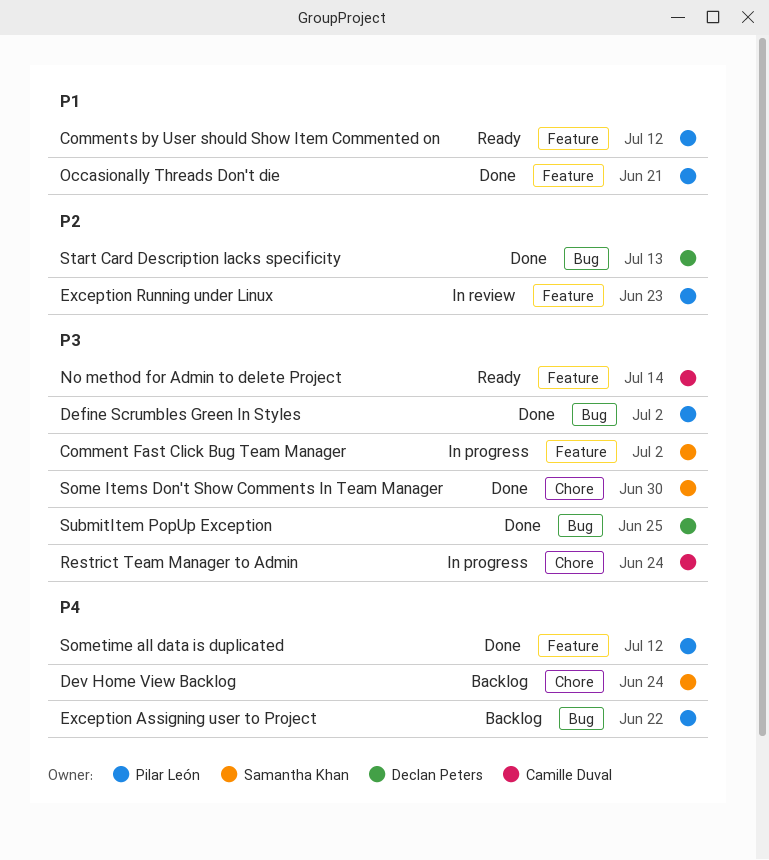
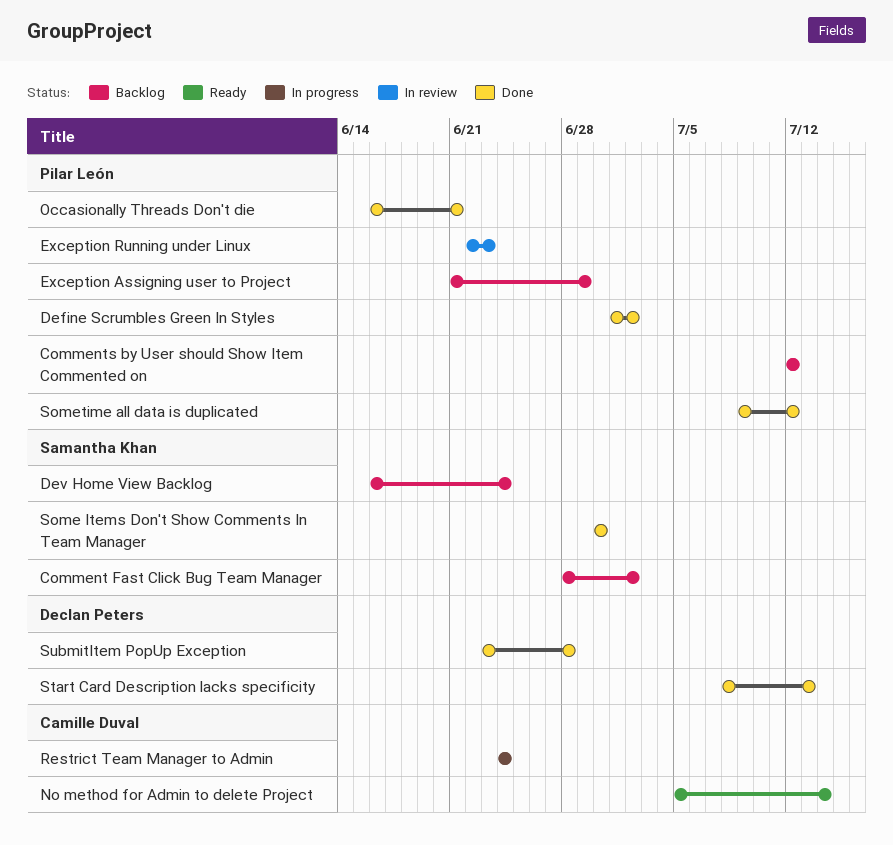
Comment Fast Click Bug Team Manager, status: In progress -> Backlog
Comments by User should Show Item Commented on, status: Ready -> Backlog
Exception Assigning user to Project, due: Jun 22 -> Jun 29
SubmitItem PopUp Exception, due: Jun 25 -> Jun 28

